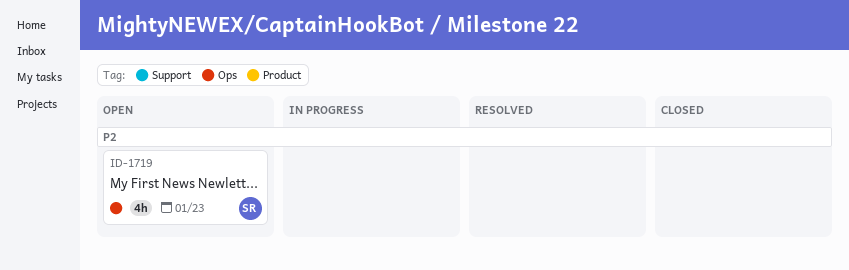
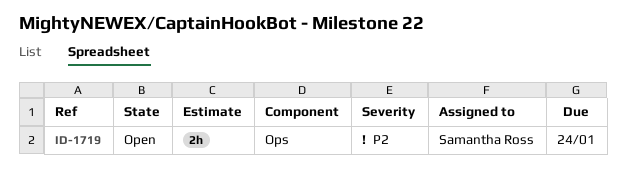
ID-1719, estimate: 4h -> 2h
ID-1719, due: Jan 23 -> Jan 24

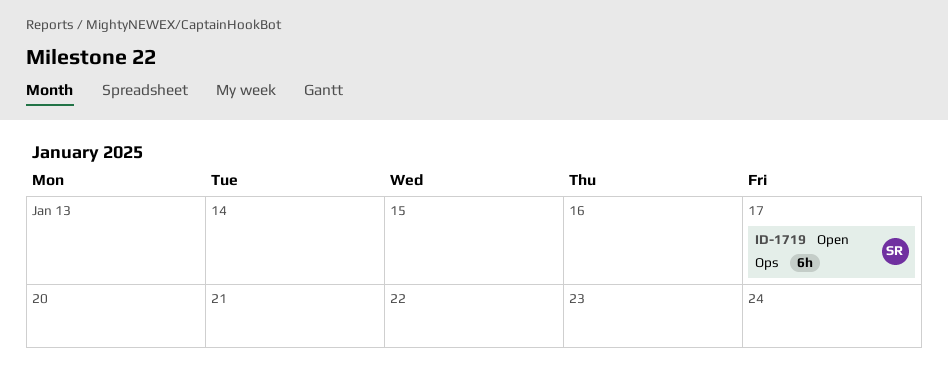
ID-1719, estimate: 2h -> 6h
ID-1719, due: Jan 24 -> Jan 17

